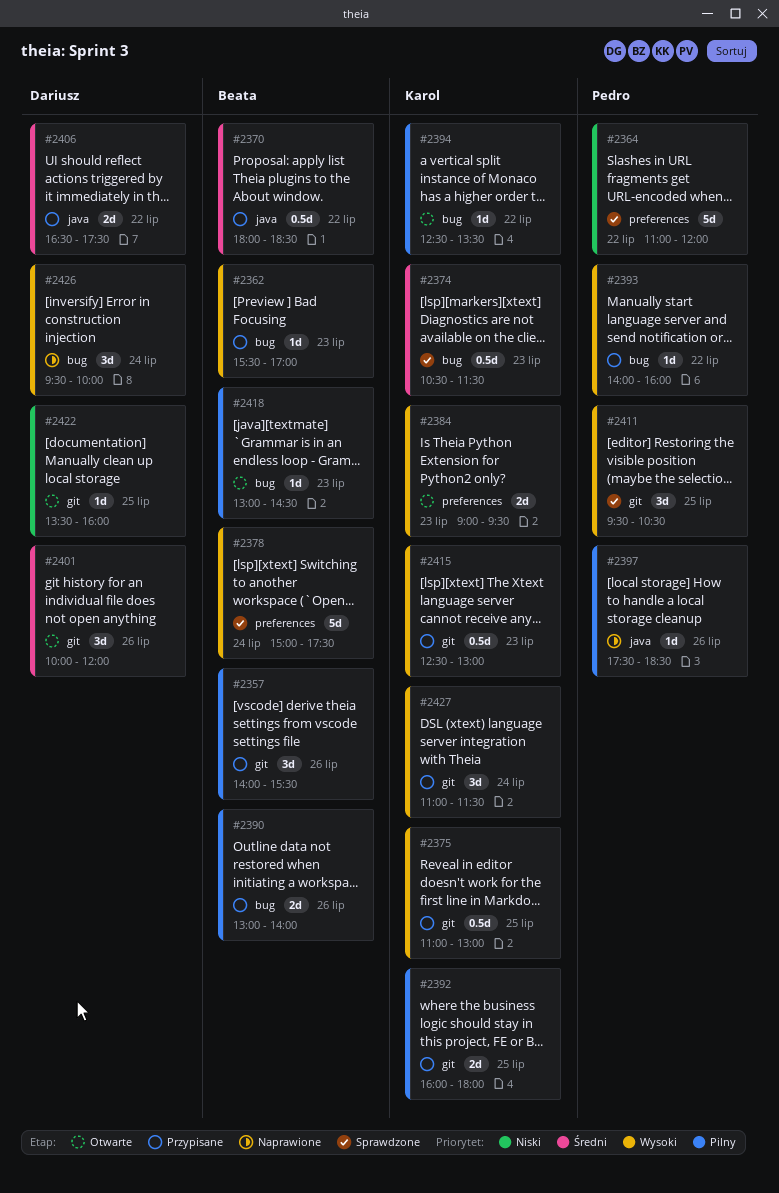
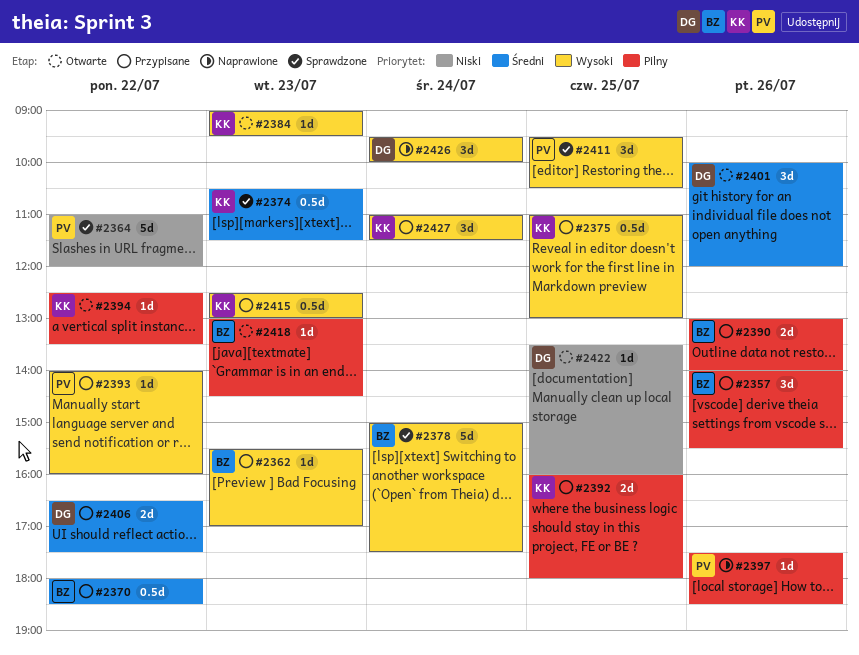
#2384, estimate: 2d -> 1d

